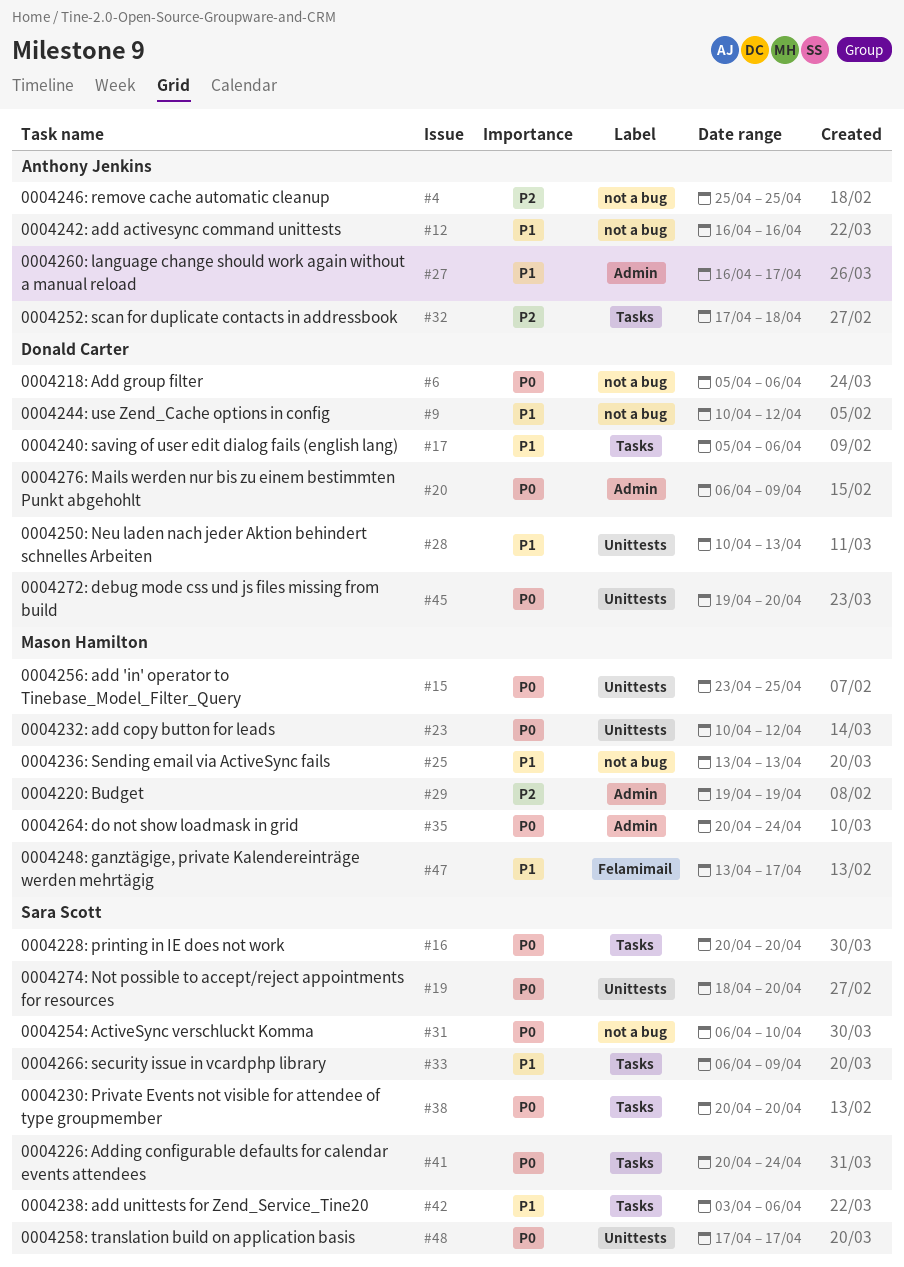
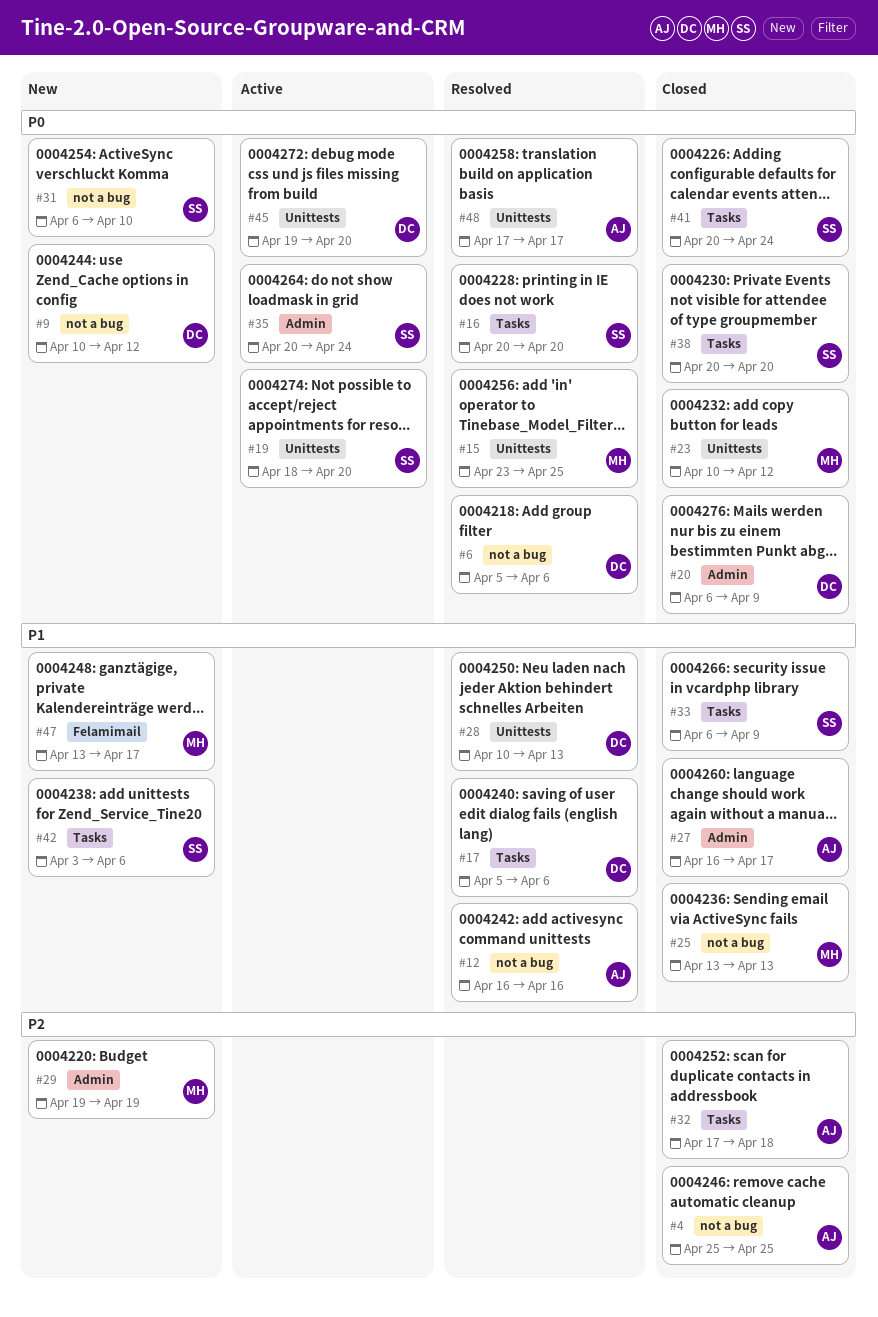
#9, priority: P1 -> P0
#35, owner: Mason Hamilton -> Sara Scott
#48, owner: Sara Scott -> Anthony Jenkins

